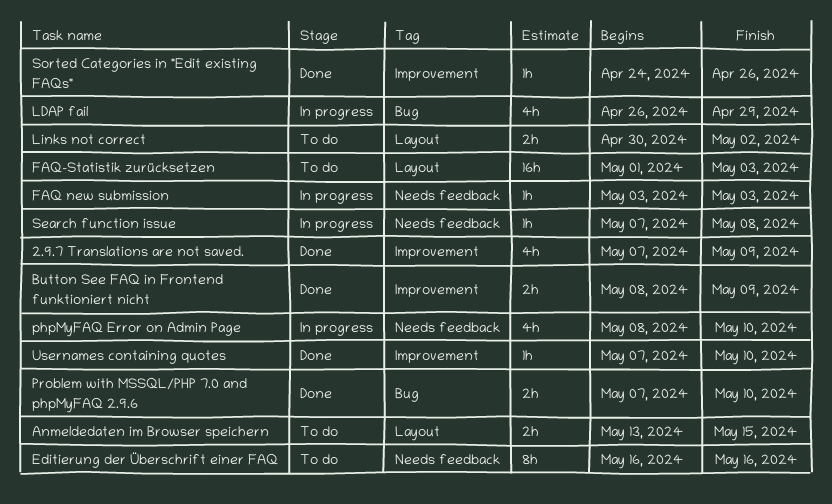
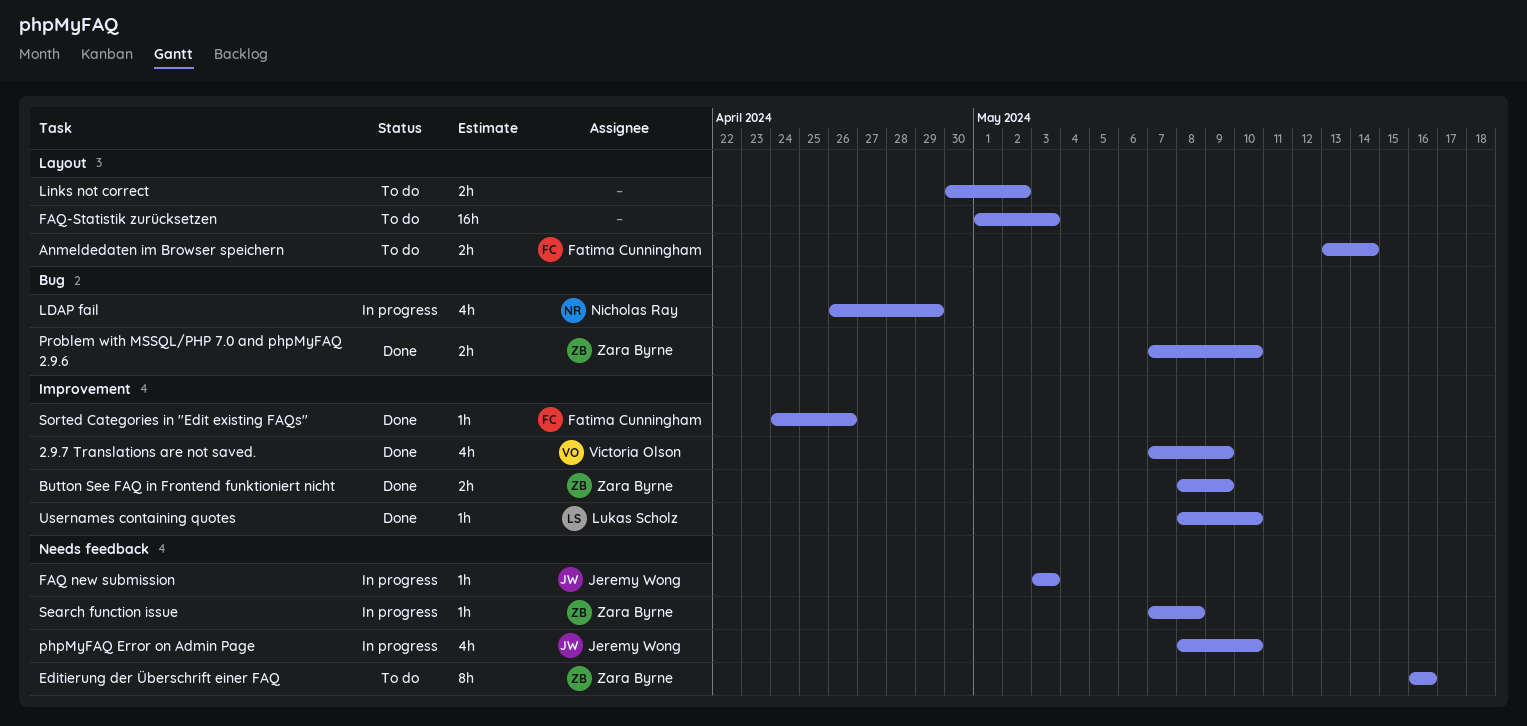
Anmeldedaten im Browser speichern, due: May 15 -> May 14
Usernames containing quotes, start: May 7 -> May 8

